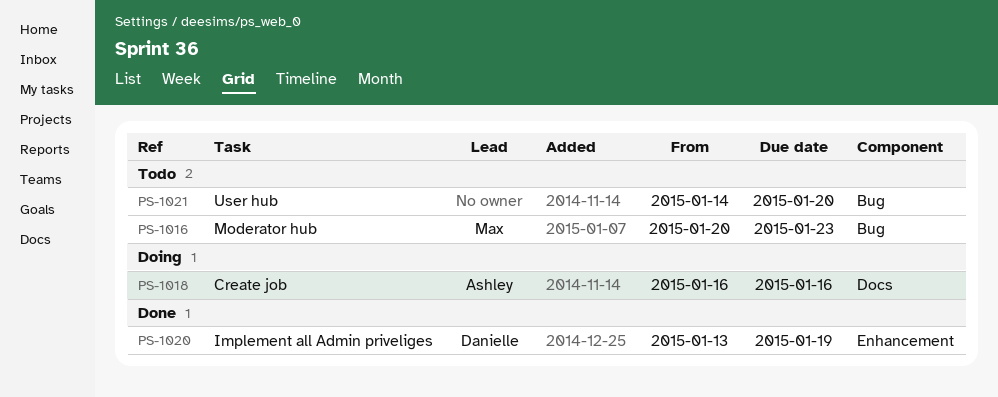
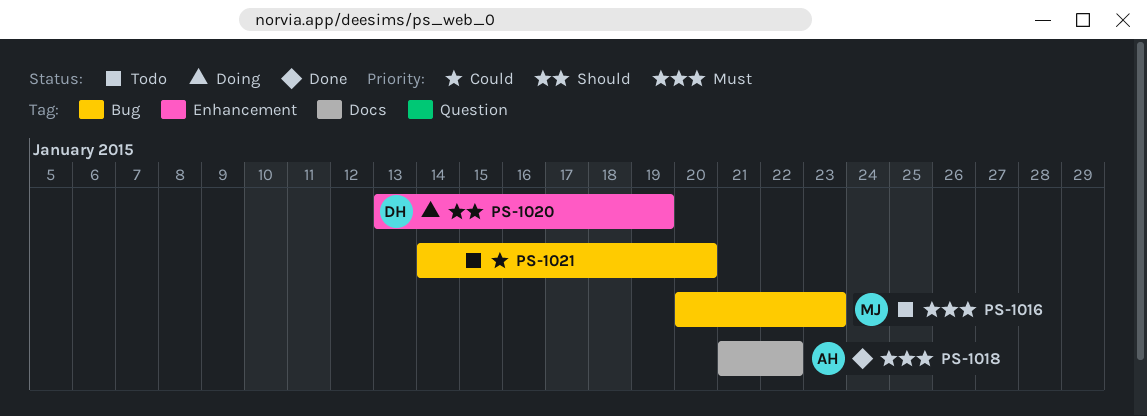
PS-1018, status: Doing -> Done
PS-1018, start: Jan 16 -> Jan 21
PS-1018, due: Jan 16 -> Jan 22
PS-1020, status: Done -> Doing

